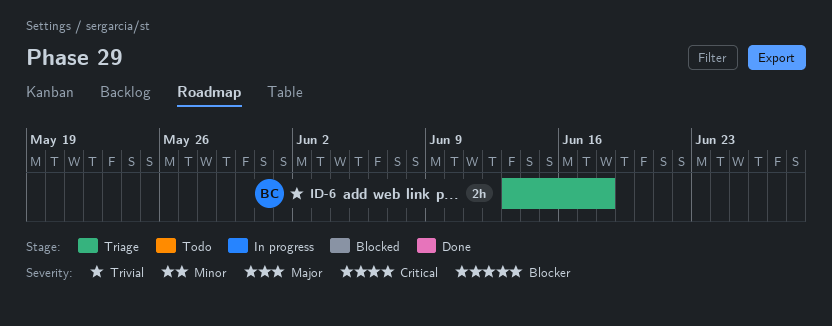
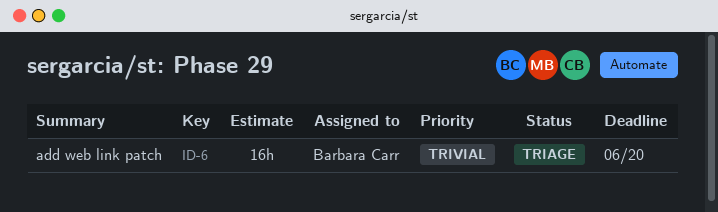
ID-6, estimate: 2h -> 16h
ID-6, due: Jun 18 -> Jun 20

